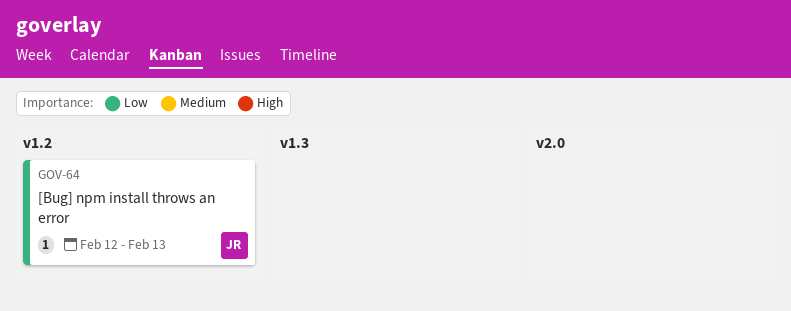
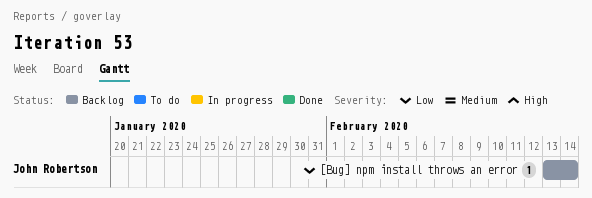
[Bug] npm install throws an error, start: Feb 12 -> Feb 13
[Bug] npm install throws an error, due: Feb 13 -> Feb 14

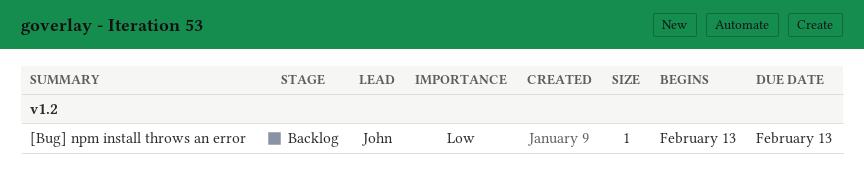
[Bug] npm install throws an error, due: Feb 14 -> Feb 13

